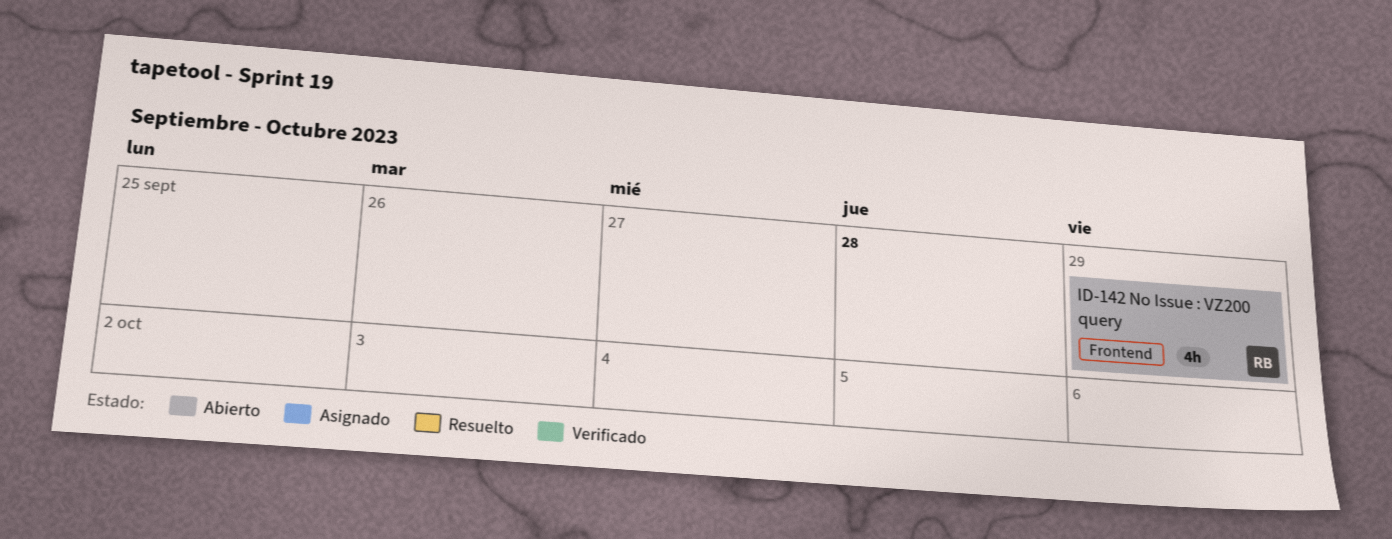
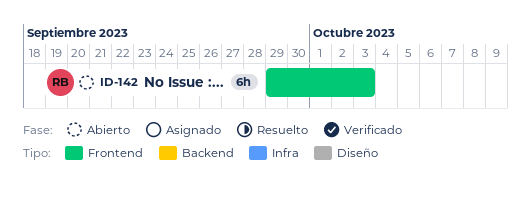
ID-142, estimate: 4h -> 6h
ID-142, due: Sep 29 -> Oct 3

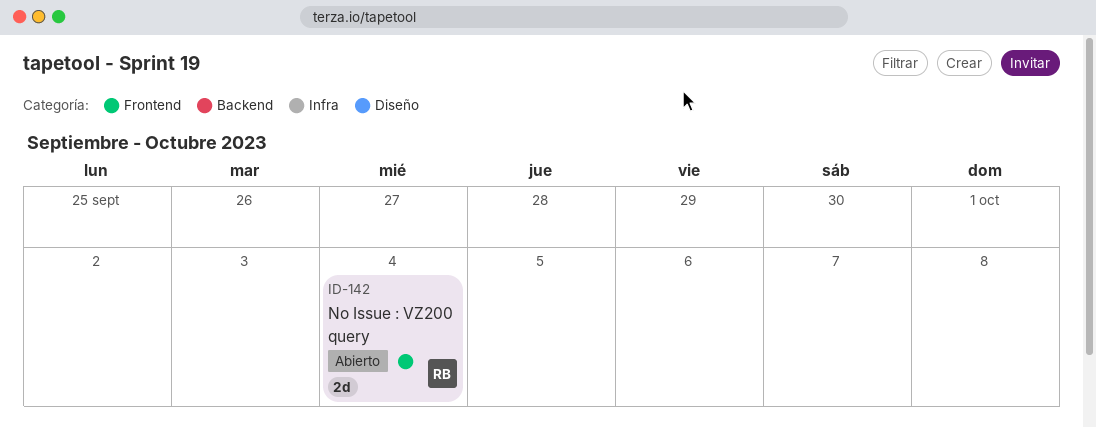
ID-142, estimate: 6h -> 2d
ID-142, due: Oct 3 -> Oct 4

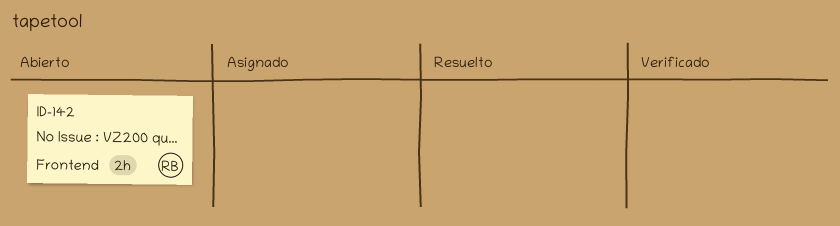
ID-142, estimate: 2d -> 2h

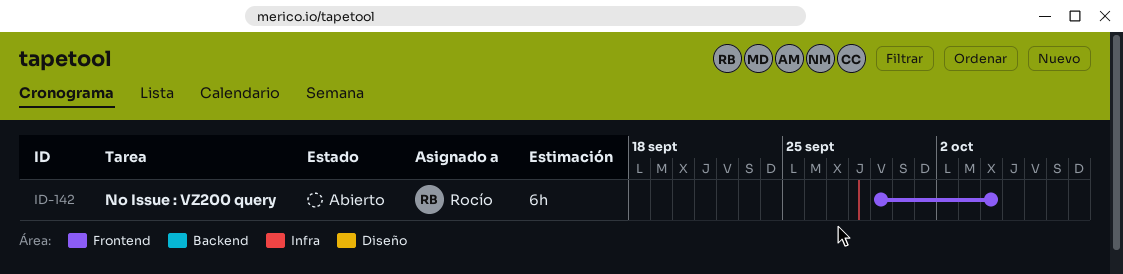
ID-142, estimate: 2h -> 6h

